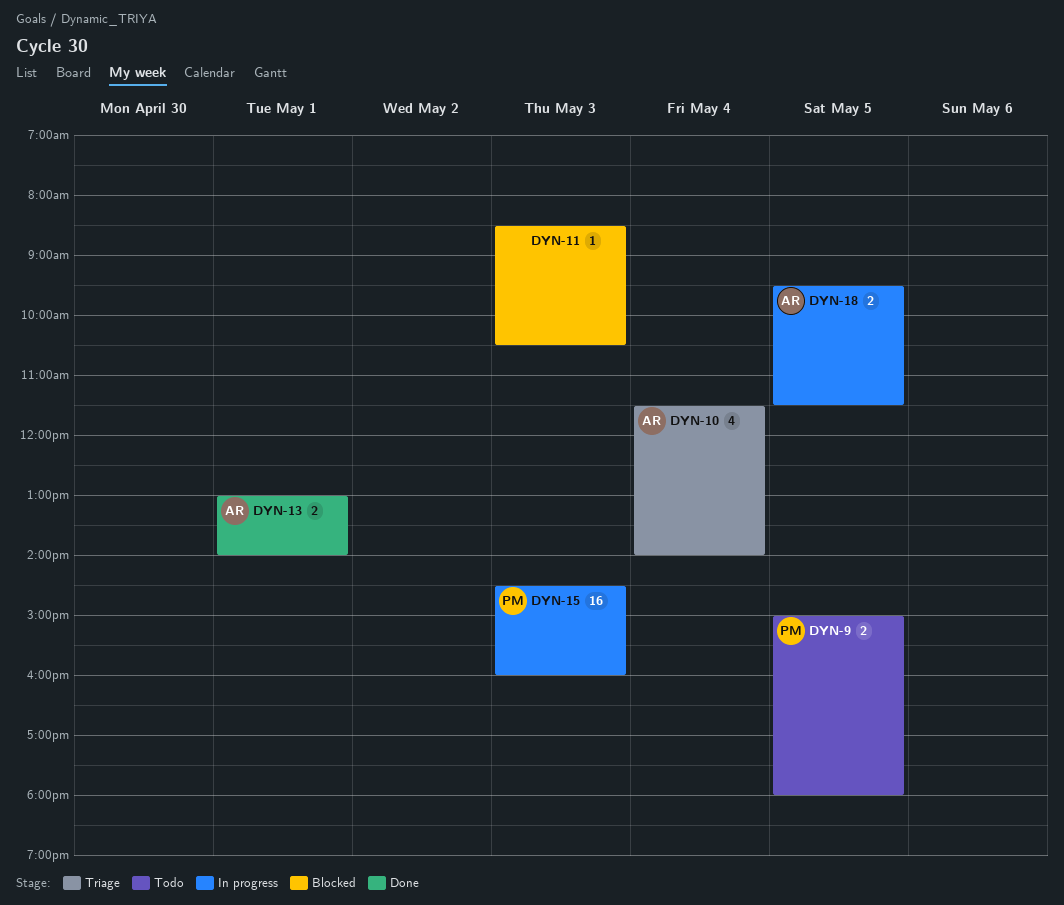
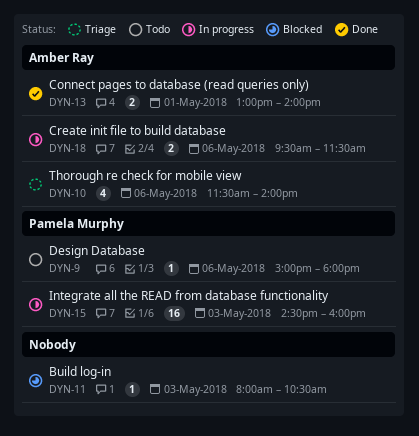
DYN-9, estimate: 2 -> 1
DYN-9, day: May 5 -> May 6
DYN-10, day: May 4 -> May 6
DYN-11, begins: 08:30 -> 08:00
DYN-18, day: May 5 -> May 6

